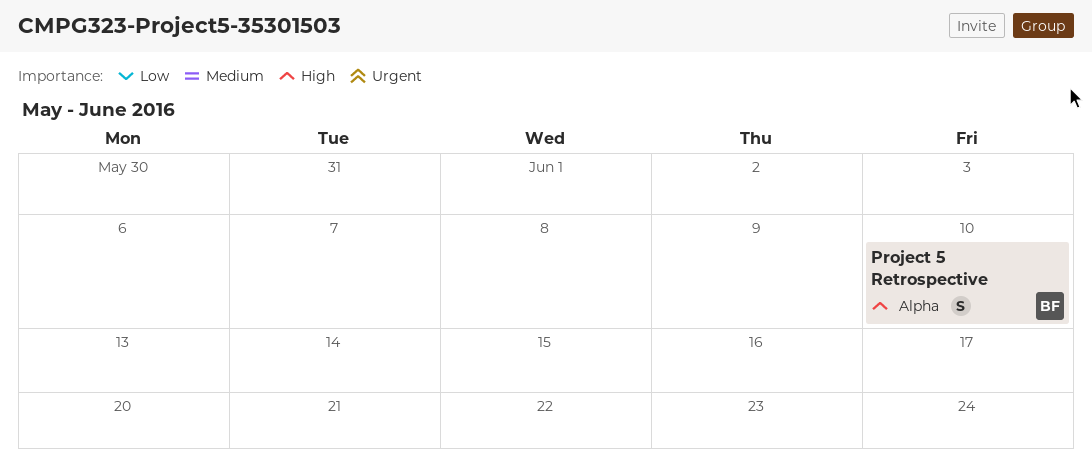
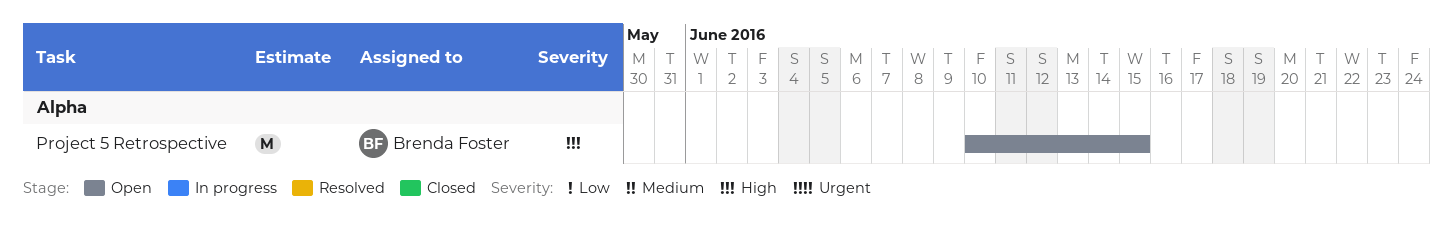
Project 5 Retrospective, estimate: S -> M
Project 5 Retrospective, due: Jun 10 -> Jun 15

